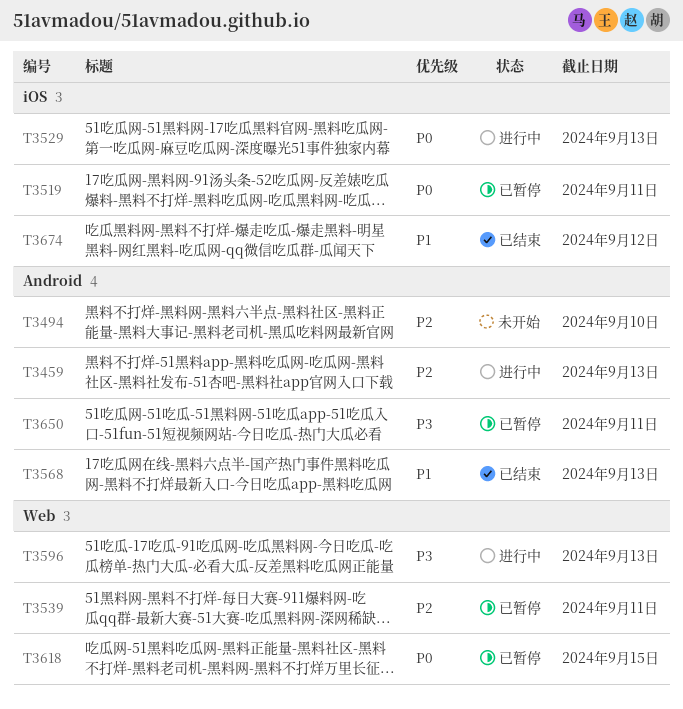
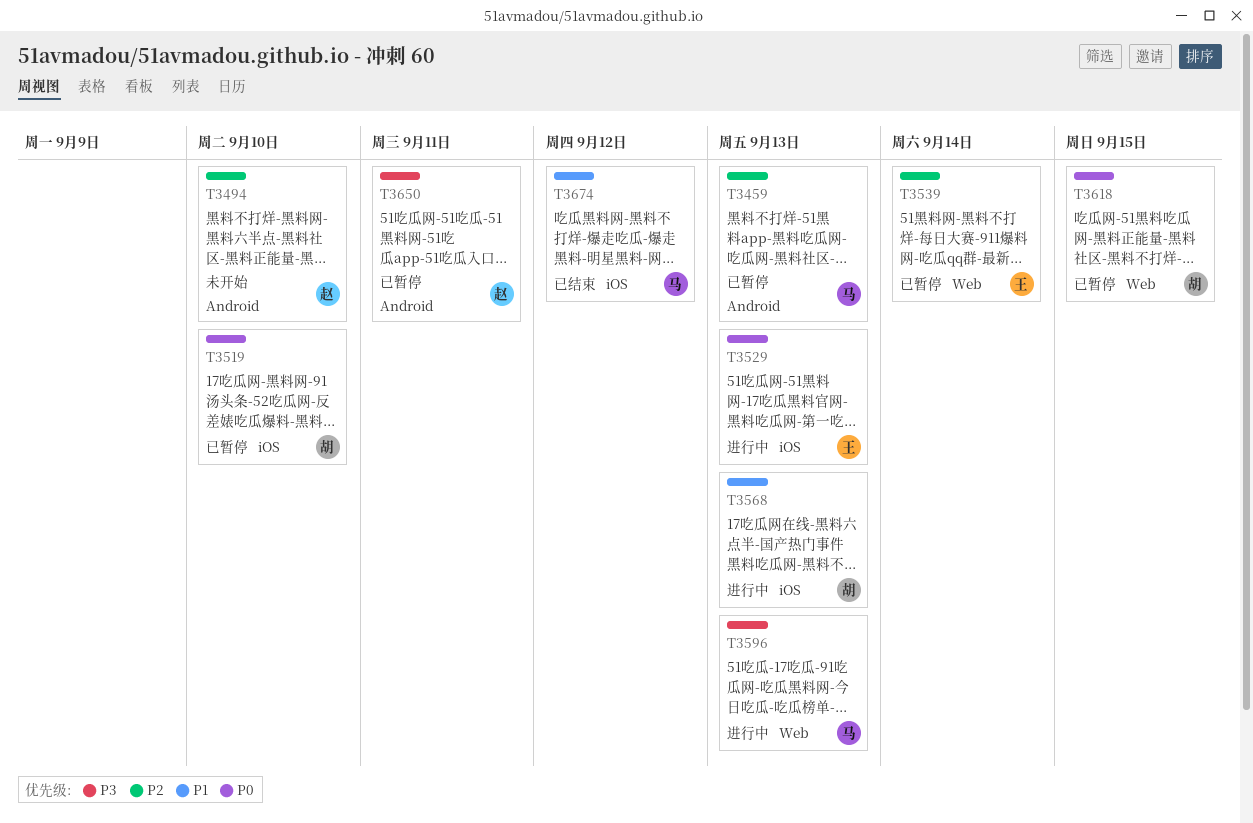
T3459, status: 进行中 -> 已暂停
T3519, due: Sep 11 -> Sep 10
T3539, due: Sep 11 -> Sep 14
T3568, status: 已结束 -> 进行中
T3568, label: Android -> iOS

